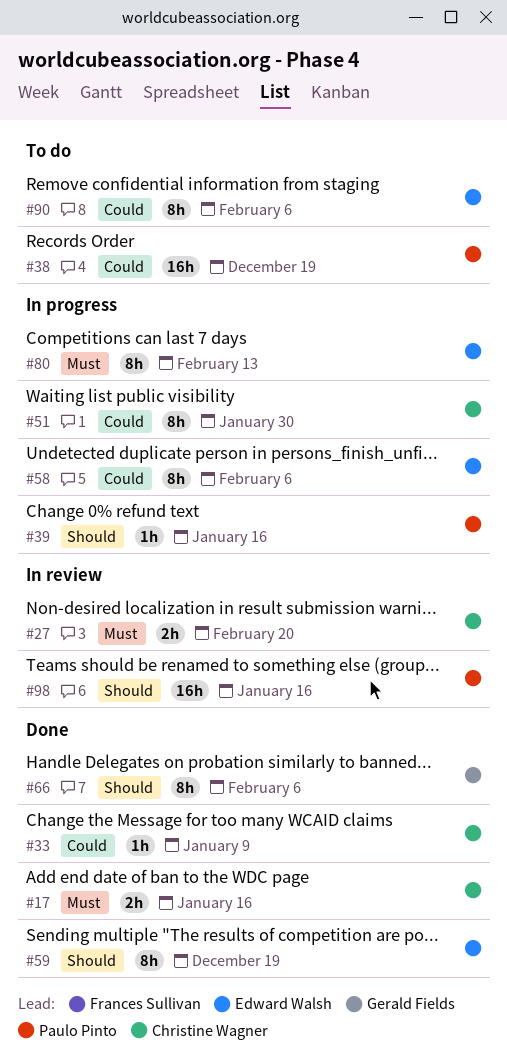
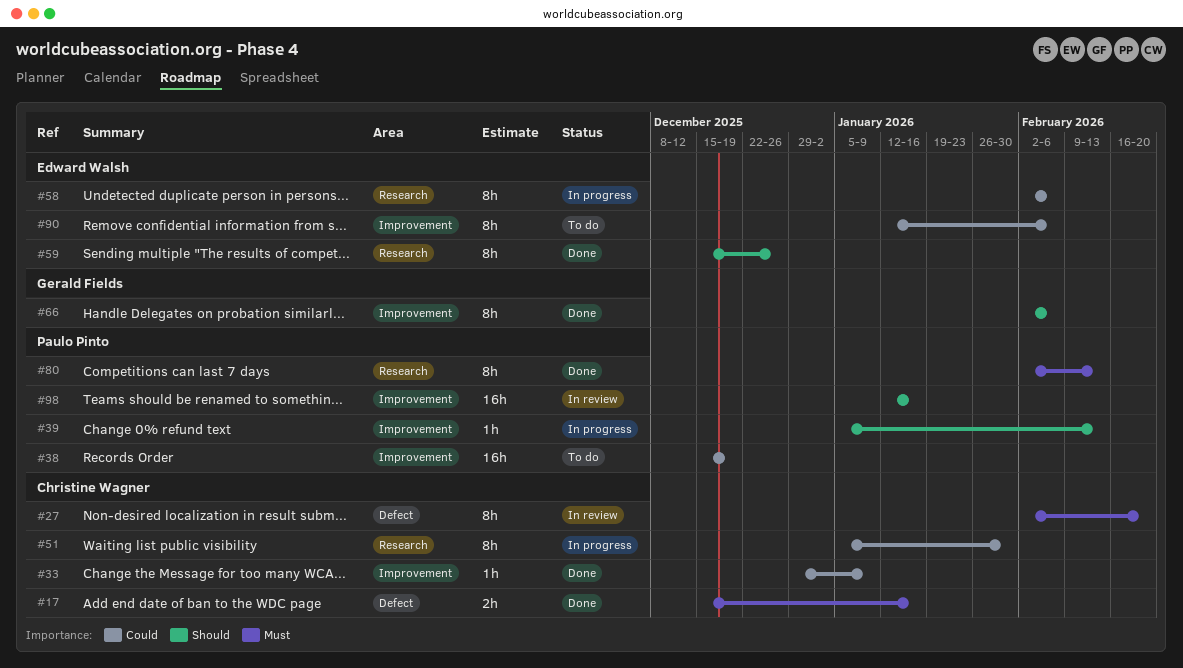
#27, estimate: 2h -> 8h
#39, due: Jan 16 -> Feb 13
#59, due: Dec 19 -> Dec 26
#80, status: In progress -> Done
#80, owner: Edward Walsh -> Paulo Pinto

